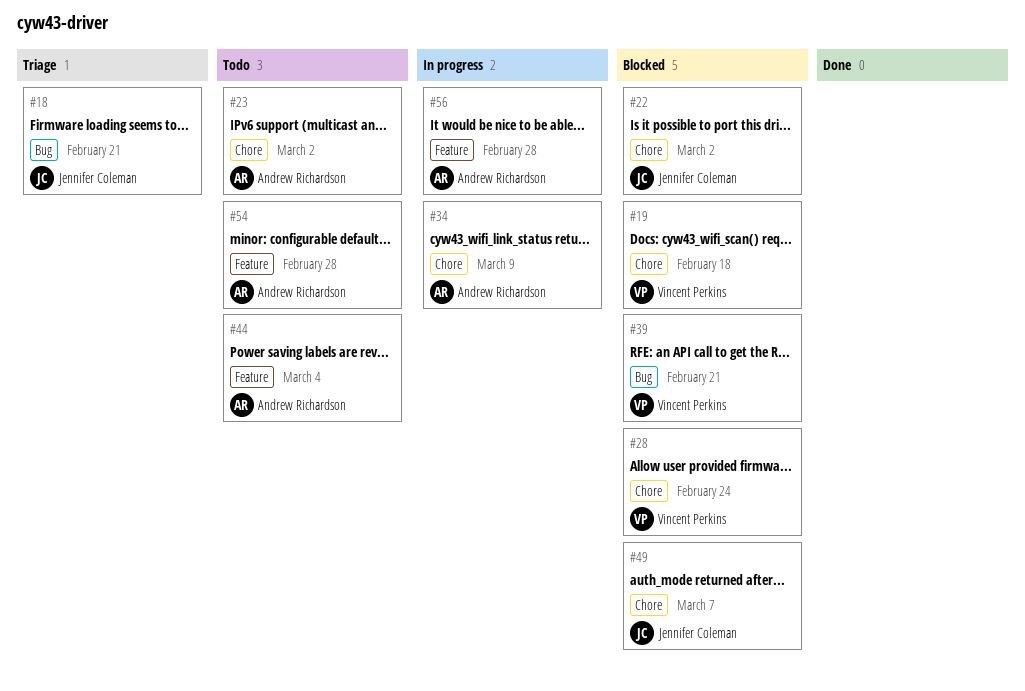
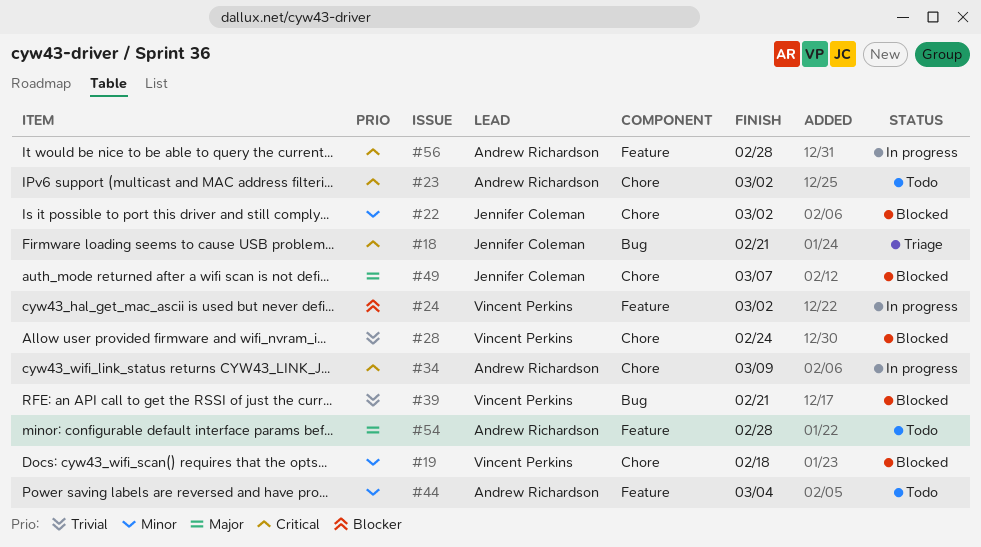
#24: none -> present

